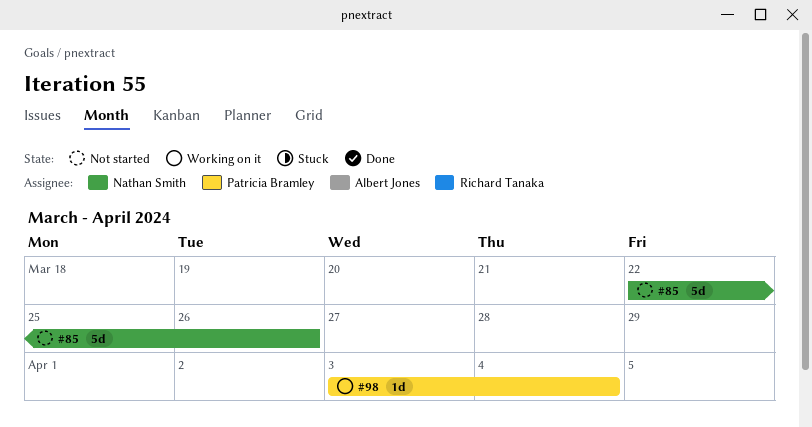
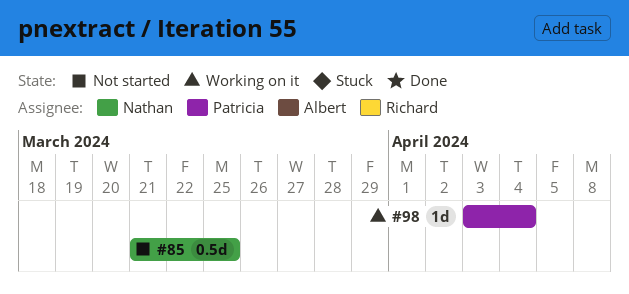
#85, estimate: 5d -> 0.5d
#85, start: Mar 22 -> Mar 21
#85, due: Mar 26 -> Mar 25

